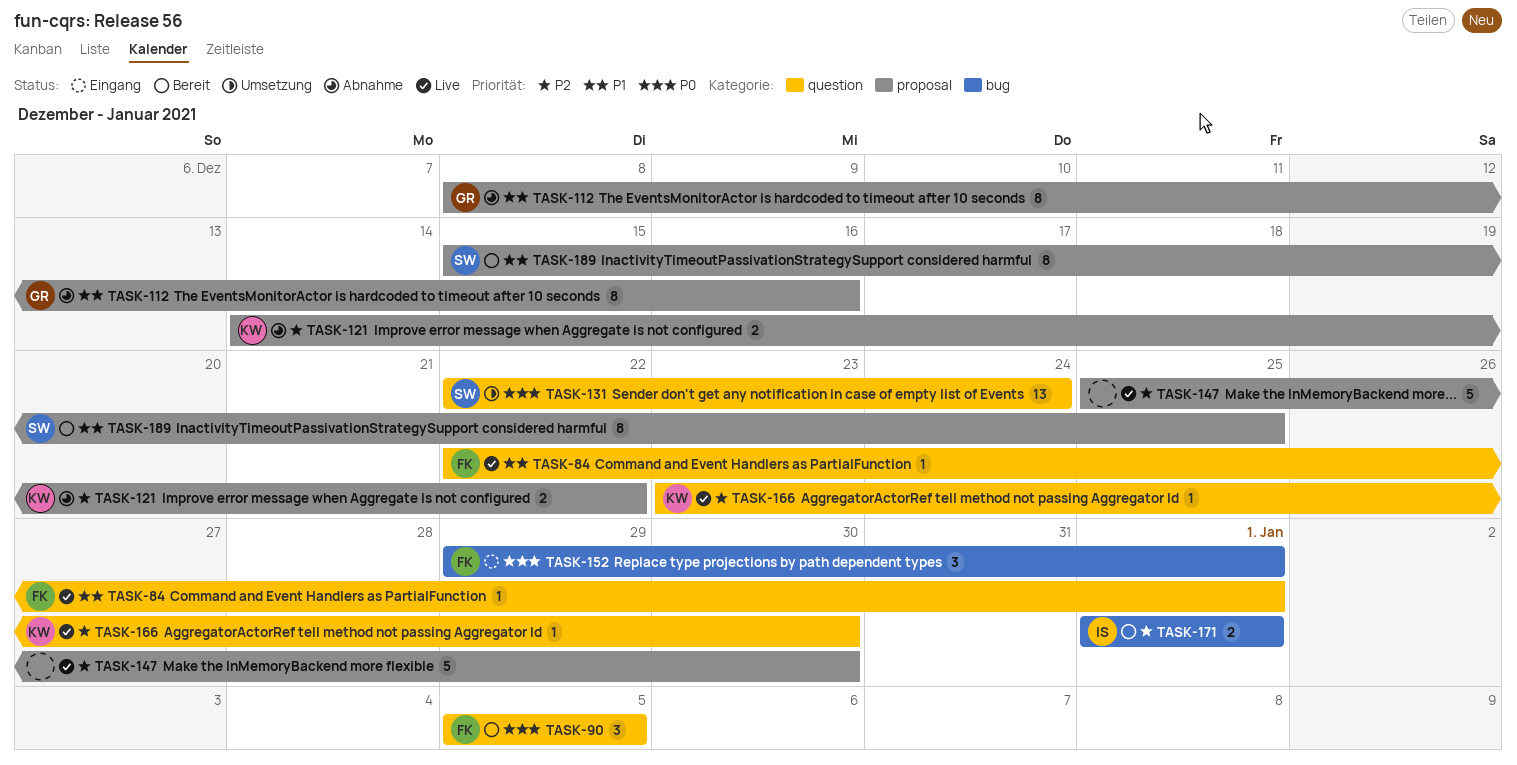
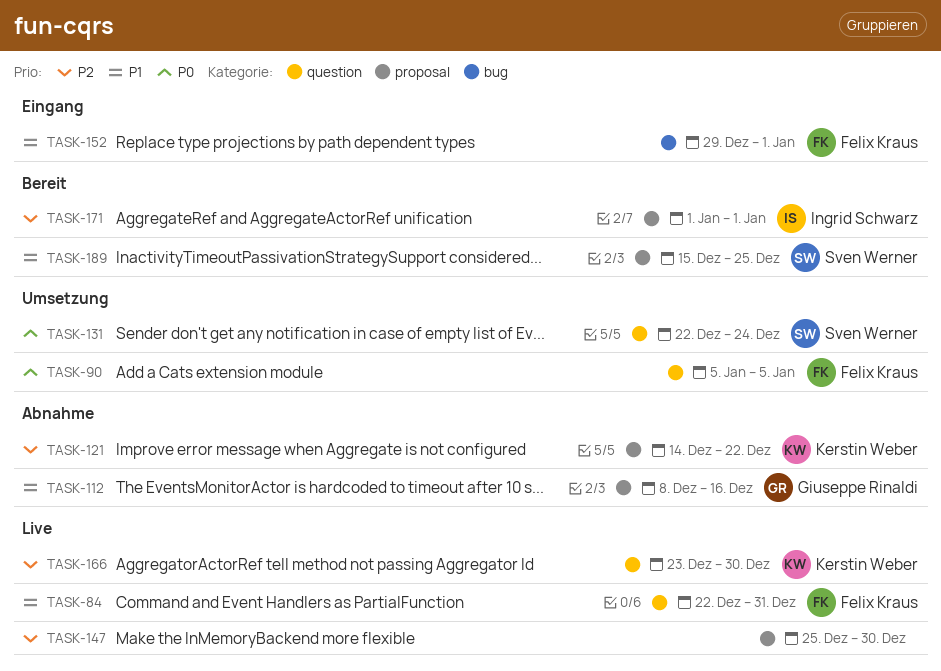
TASK-84, due: Jan 1 -> Dec 31
TASK-90, status: Bereit -> Umsetzung
TASK-152, priority: P0 -> P1
TASK-171, label: bug -> proposal

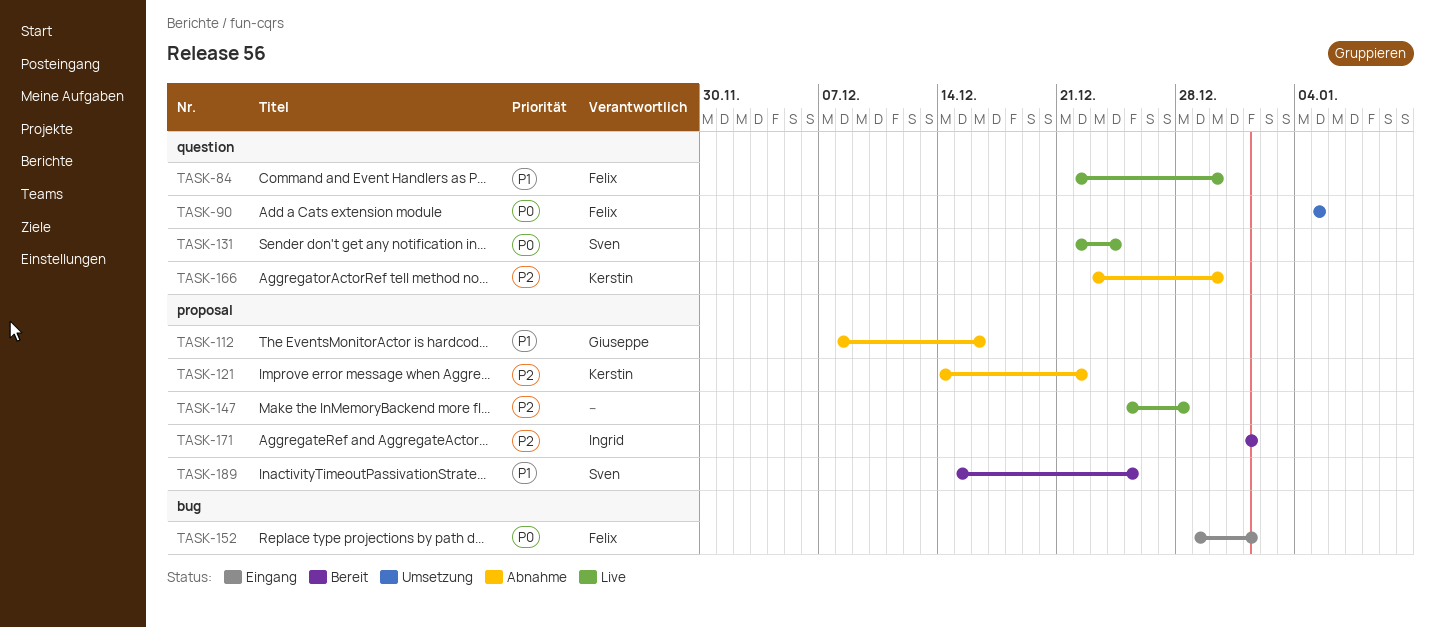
TASK-84, due: Dec 31 -> Dec 30
TASK-131, status: Umsetzung -> Live
TASK-147, due: Dec 30 -> Dec 28
TASK-152, priority: P1 -> P0
TASK-166, status: Live -> Abnahme

